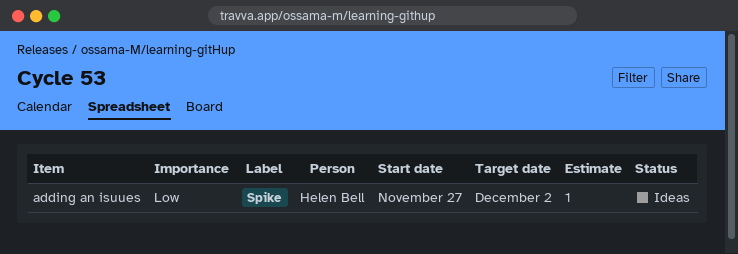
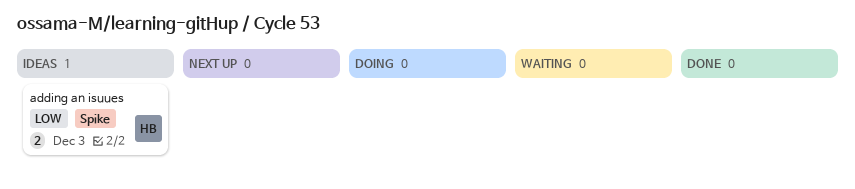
adding an isuues, estimate: 1 -> 2
adding an isuues, due: Dec 2 -> Dec 3

